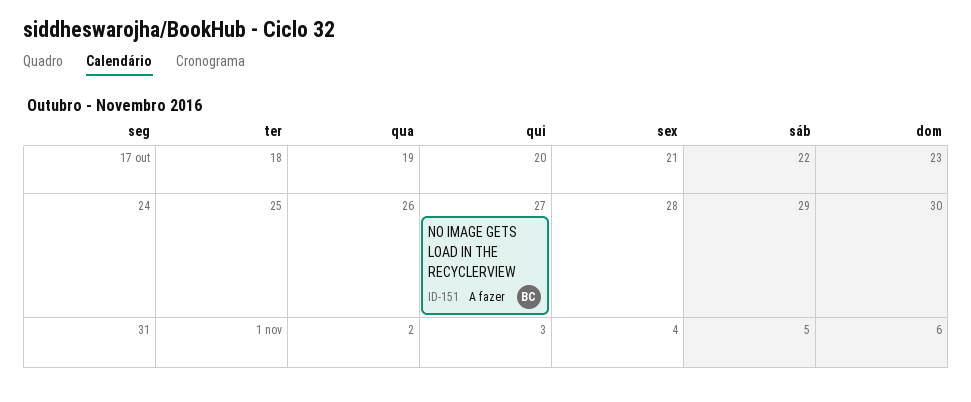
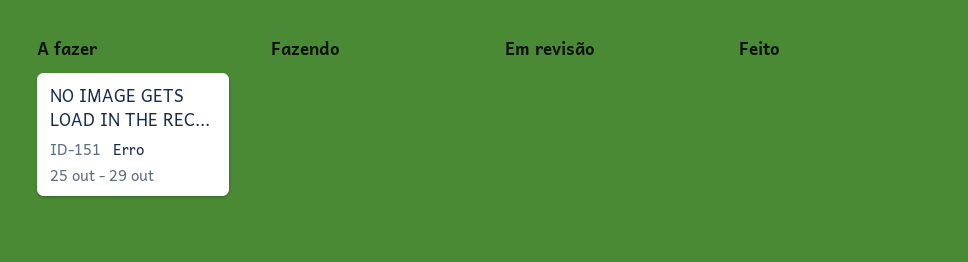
ID-151, due: Oct 27 -> Oct 29

